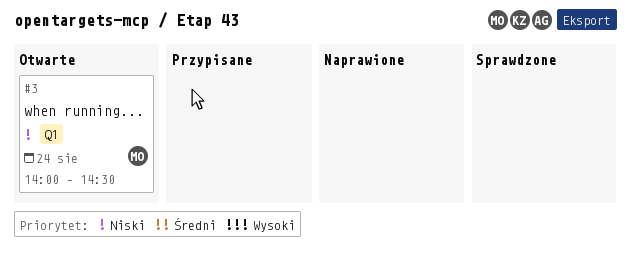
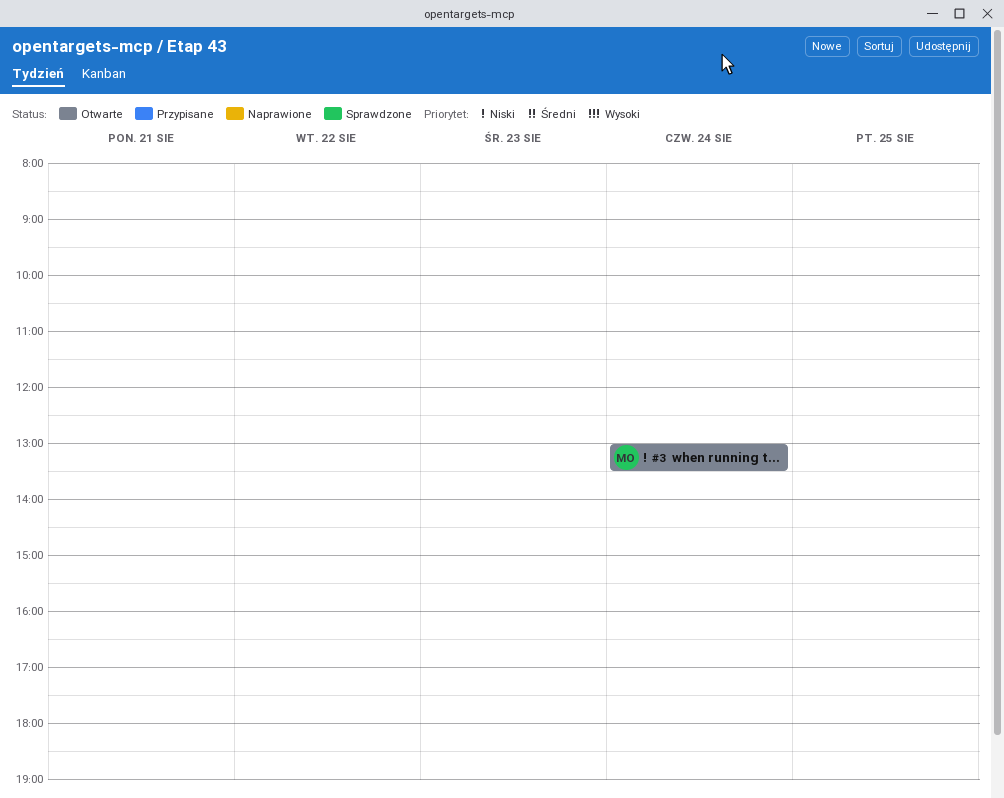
#3, begins: 14:00 -> 13:00
#3, ends: 14:30 -> 13:30

